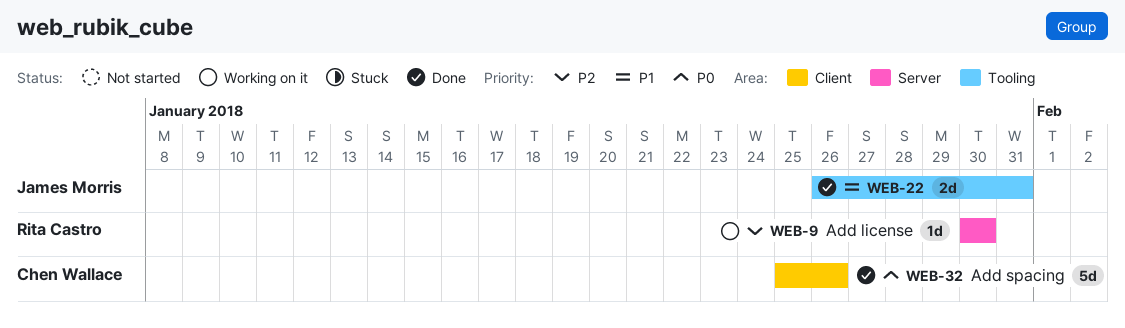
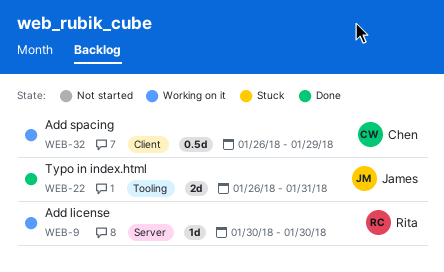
WEB-32, status: Done -> Working on it
WEB-32, estimate: 5d -> 0.5d
WEB-32, start: Jan 25 -> Jan 26
WEB-32, due: Jan 26 -> Jan 29

